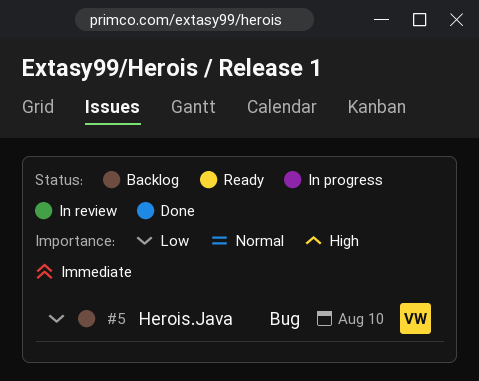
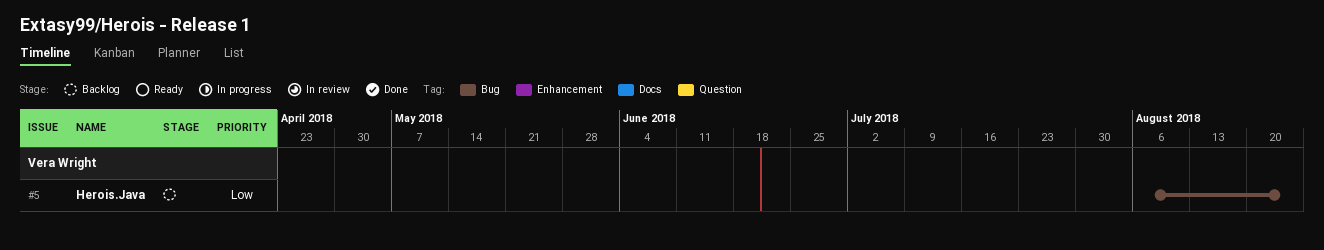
#5, due: Aug 10 -> Aug 24

